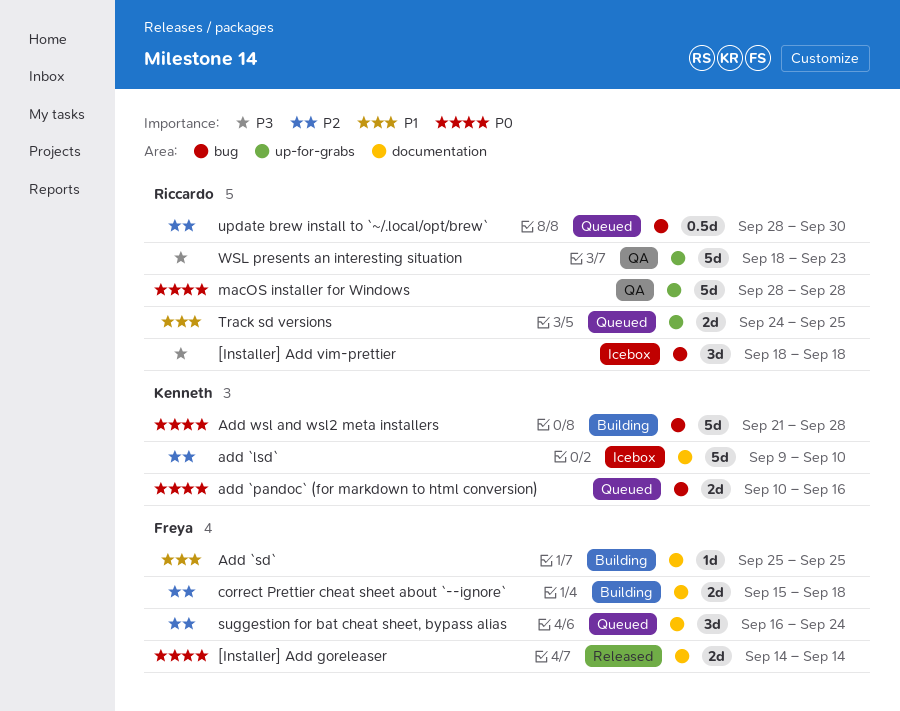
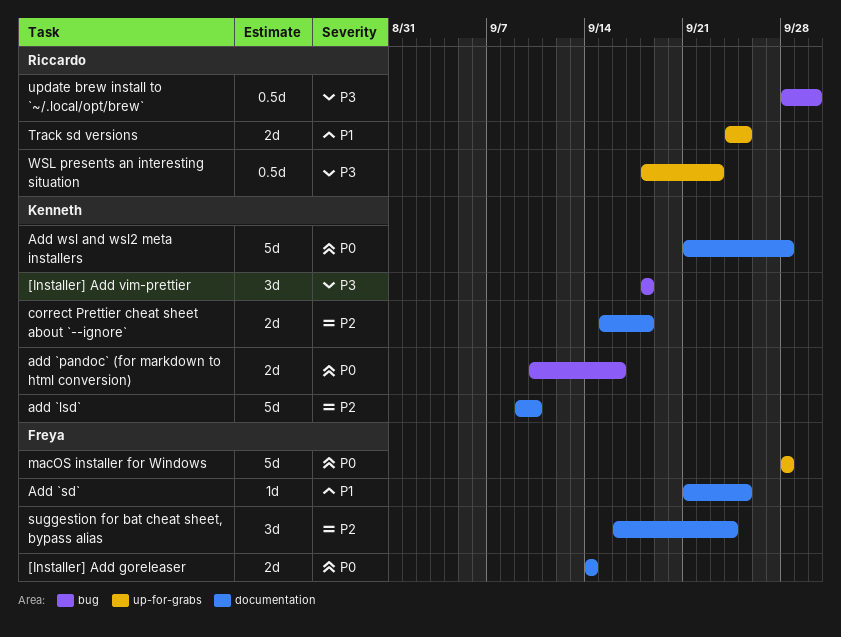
[Installer] Add vim-prettier, owner: Riccardo -> Kenneth
Add `sd`, start: Sep 25 -> Sep 21
Add wsl and wsl2 meta installers, label: bug -> documentation
correct Prettier cheat sheet about `--ignore`, owner: Freya -> Kenneth
macOS installer for Windows, owner: Riccardo -> Freya
update brew install to `~/.local/opt/brew`, priority: P2 -> P3
WSL presents an interesting situation, estimate: 5d -> 0.5d

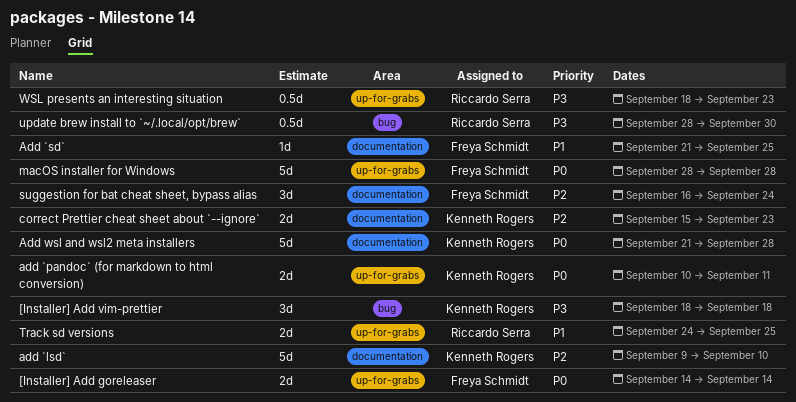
[Installer] Add goreleaser, label: documentation -> up-for-grabs
add `pandoc` (for markdown to html conversion), label: bug -> up-for-grabs
add `pandoc` (for markdown to html conversion), due: Sep 16 -> Sep 11
correct Prettier cheat sheet about `--ignore`, due: Sep 18 -> Sep 23

